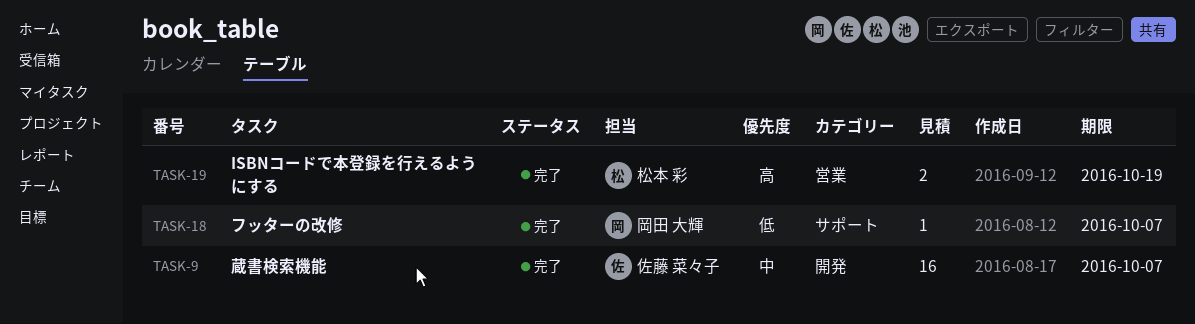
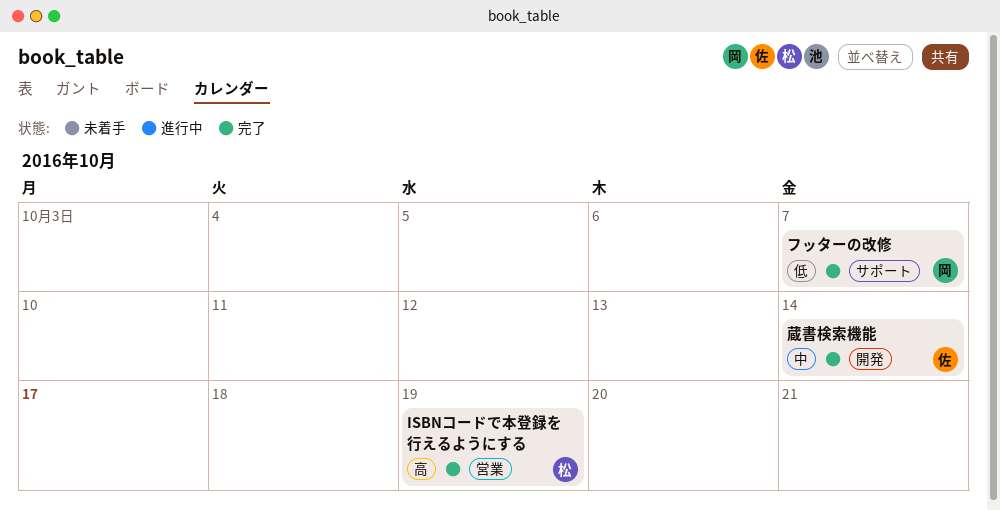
蔵書検索機能, due: Oct 7 -> Oct 14

